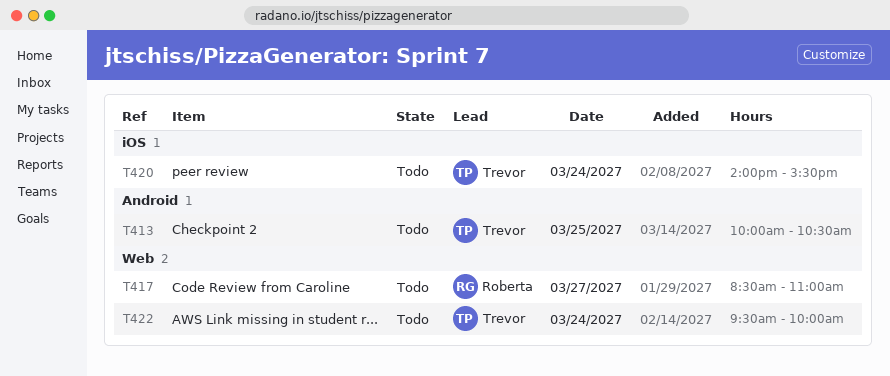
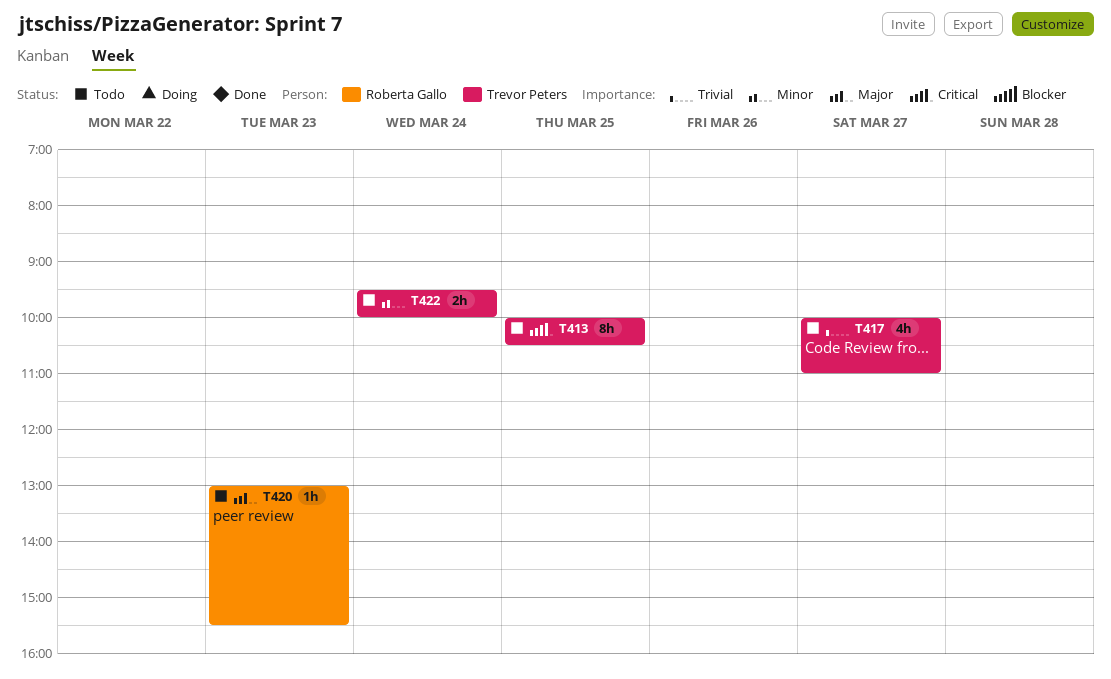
T417, owner: Roberta Gallo -> Trevor Peters
T417, begins: 08:30 -> 10:00
T420, owner: Trevor Peters -> Roberta Gallo
T420, day: Mar 24 -> Mar 23
T420, begins: 14:00 -> 13:00

